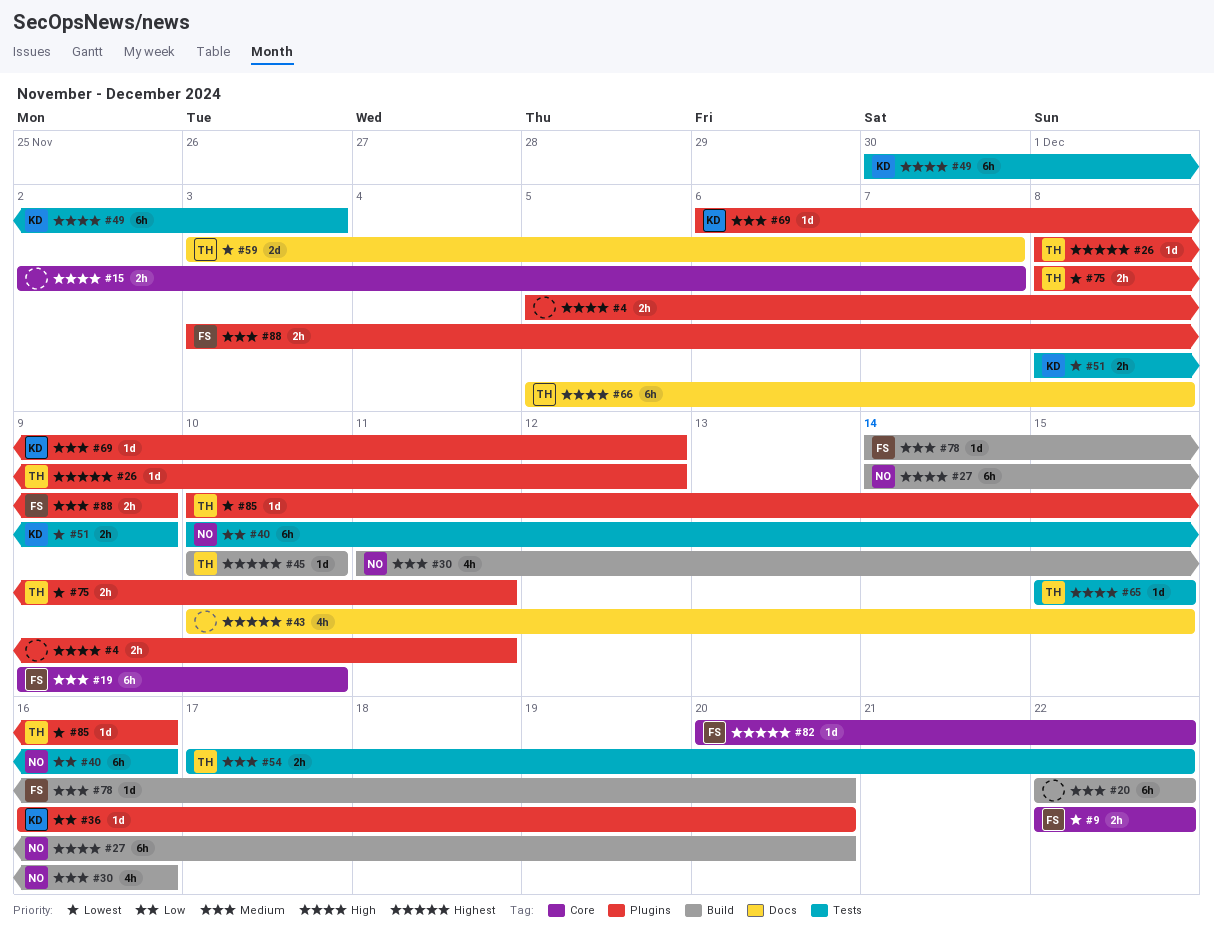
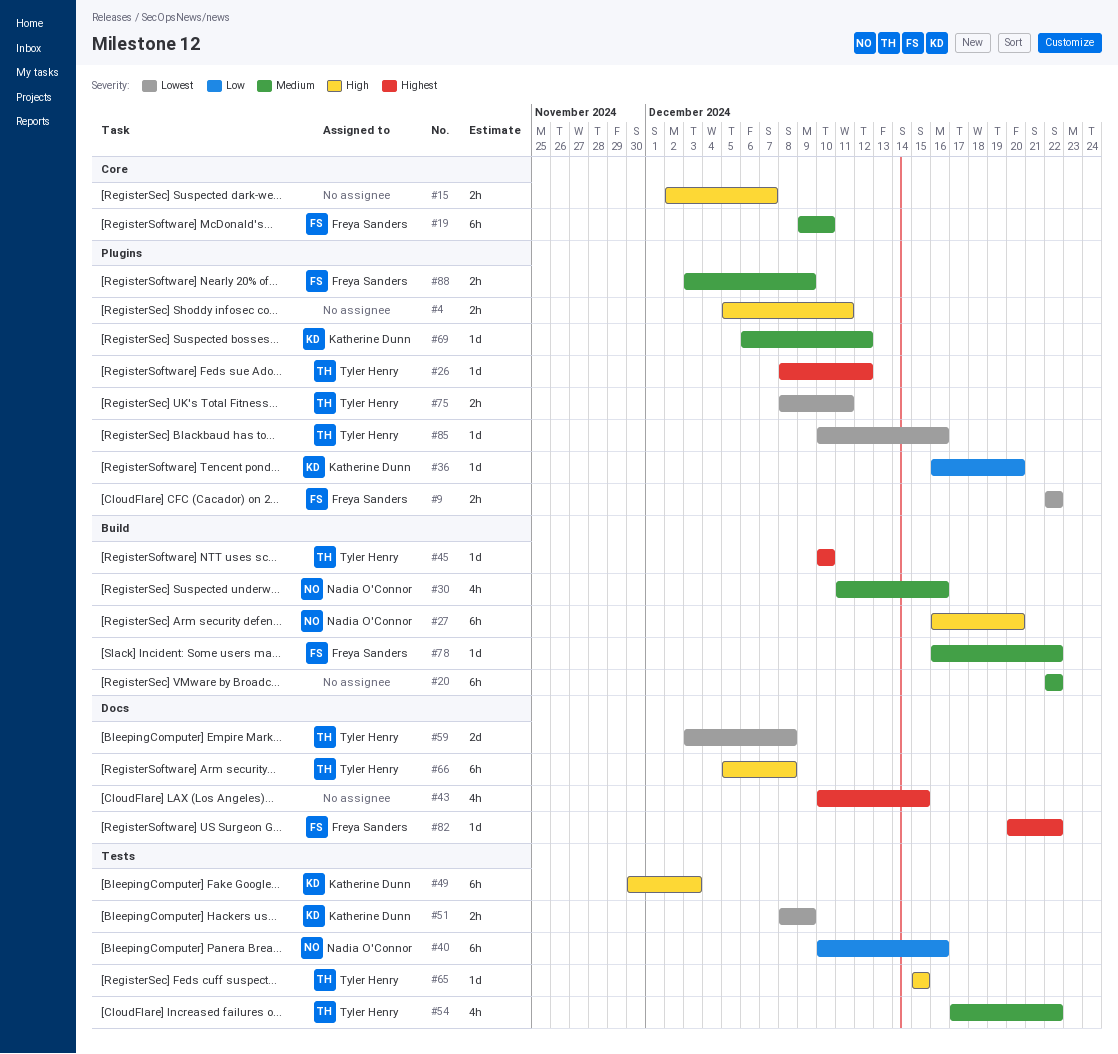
#9, label: Core -> Plugins
#27, start: Dec 14 -> Dec 16
#54, estimate: 2h -> 4h
#59, due: Dec 7 -> Dec 8
#78, start: Dec 14 -> Dec 16
#78, due: Dec 20 -> Dec 22
#82, label: Core -> Docs

